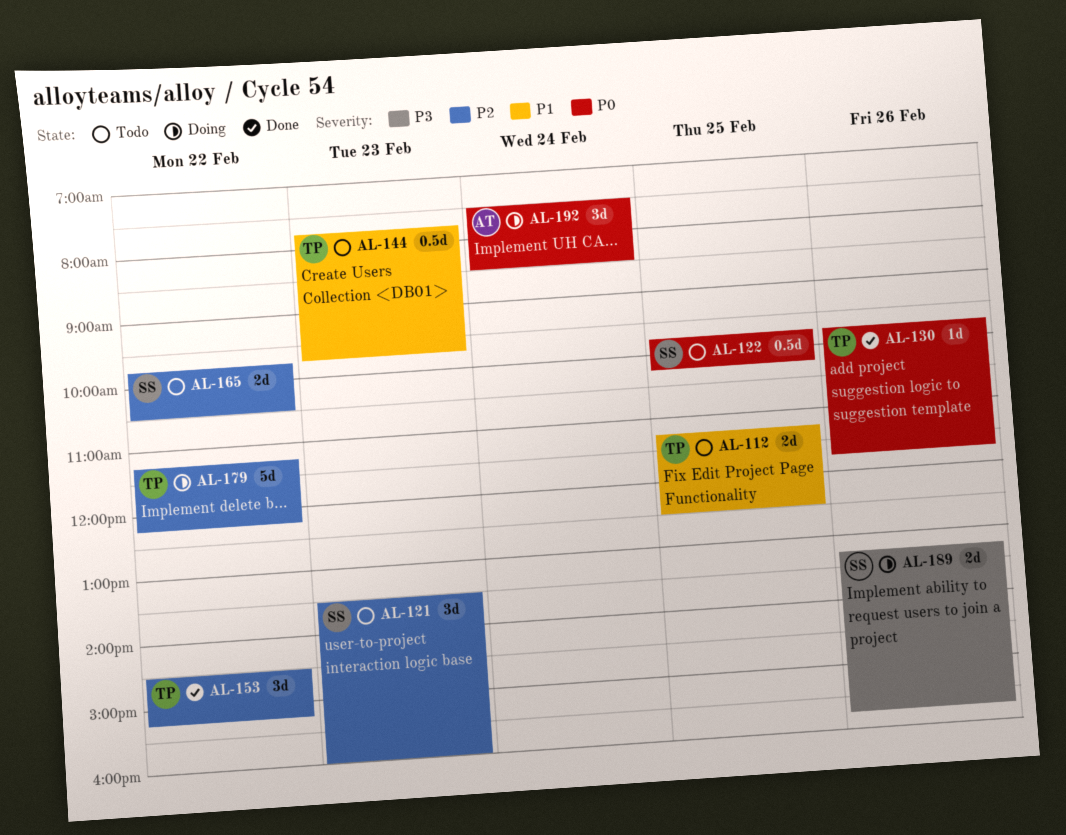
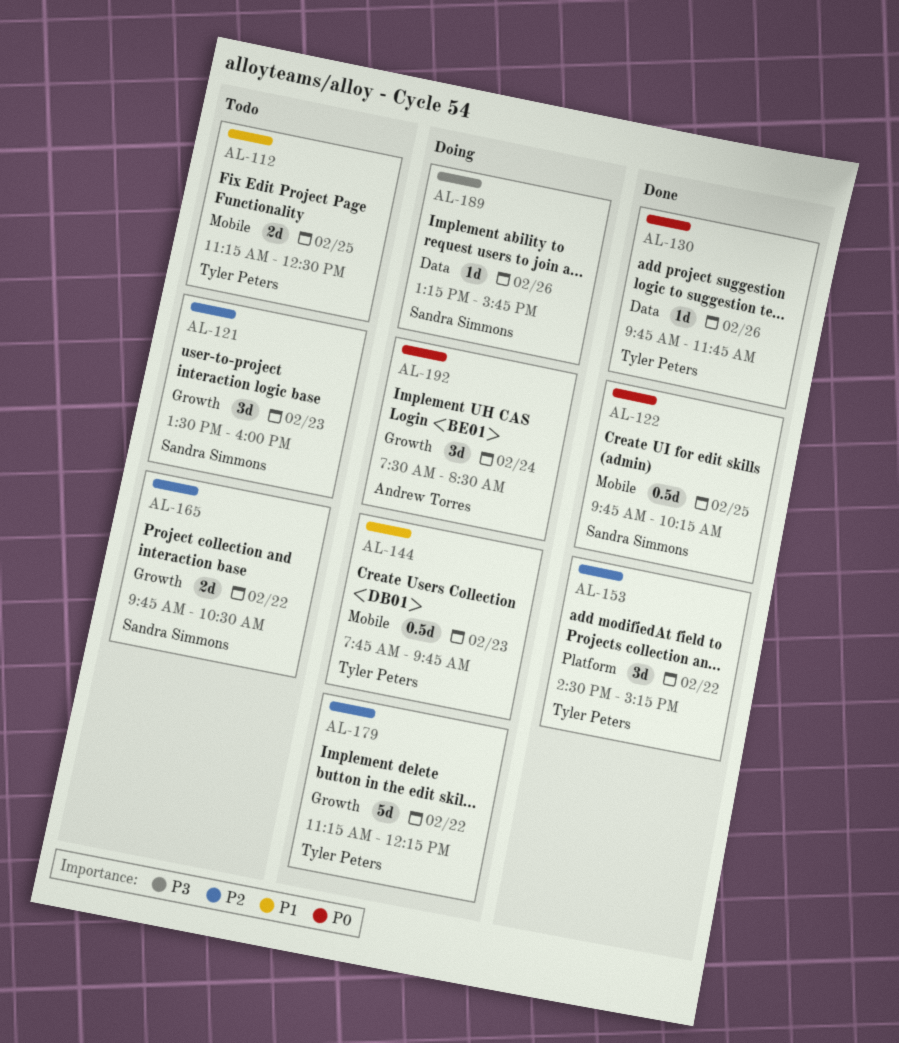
AL-122, status: Todo -> Done
AL-144, status: Todo -> Doing
AL-189, estimate: 2d -> 1d

